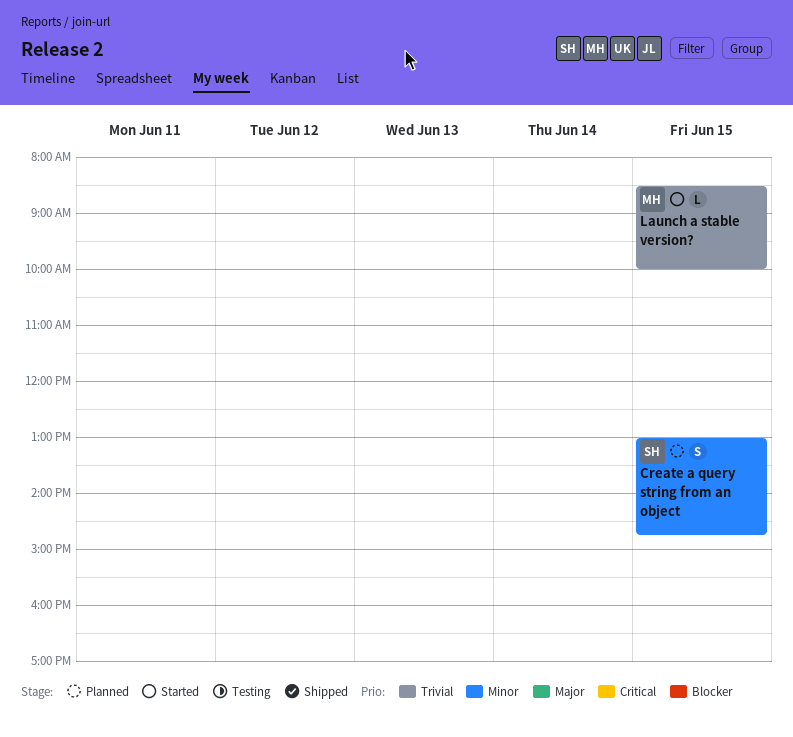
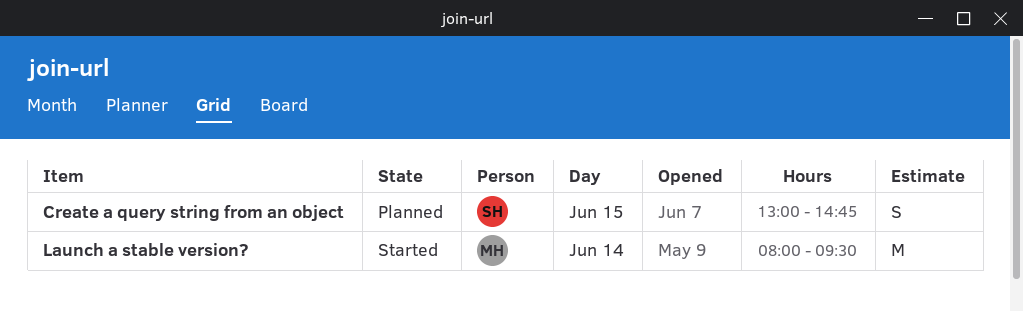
Launch a stable version?, estimate: L -> M
Launch a stable version?, day: Jun 15 -> Jun 14
Launch a stable version?, begins: 08:30 -> 08:00
Launch a stable version?, ends: 10:00 -> 09:30

